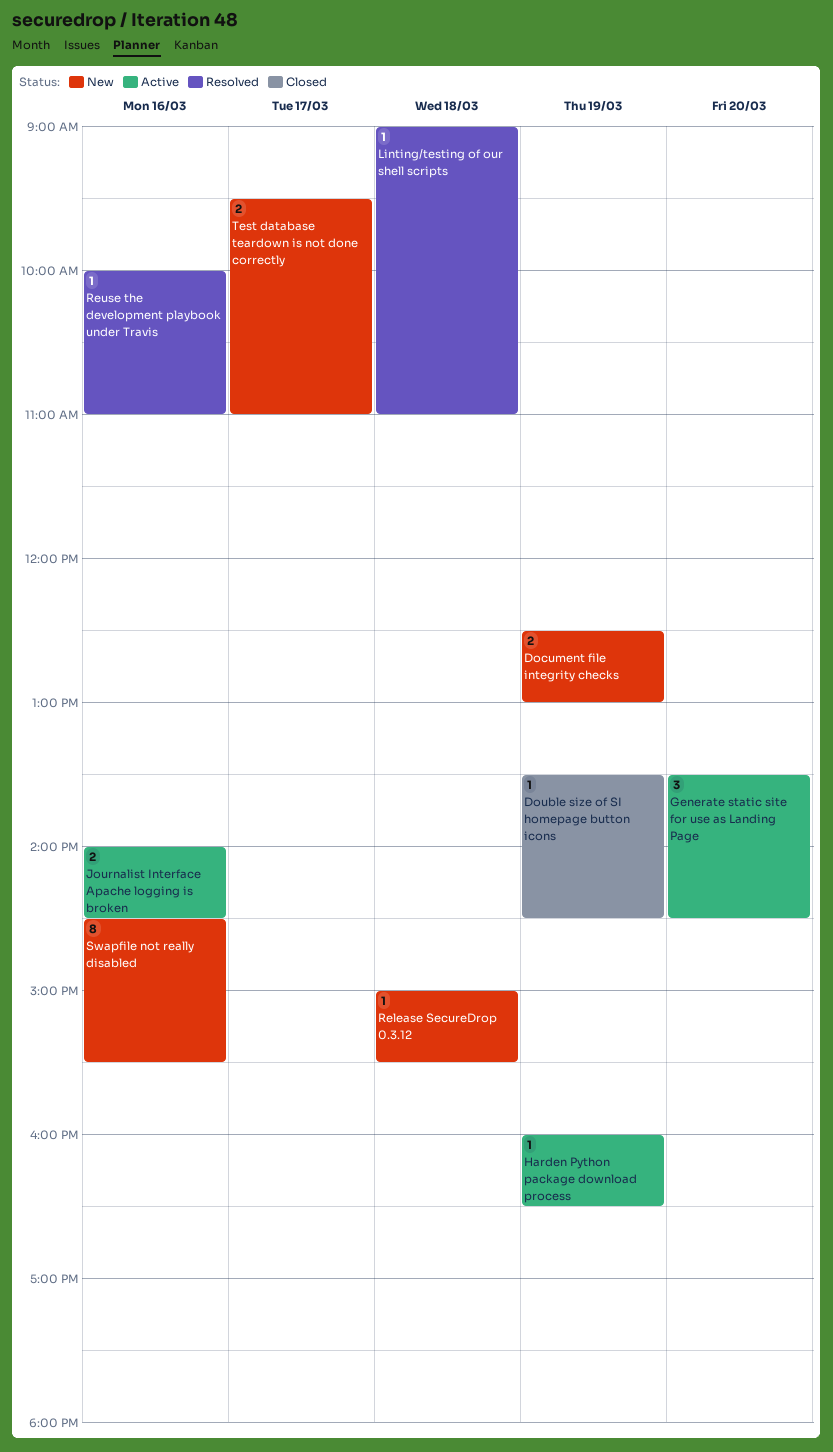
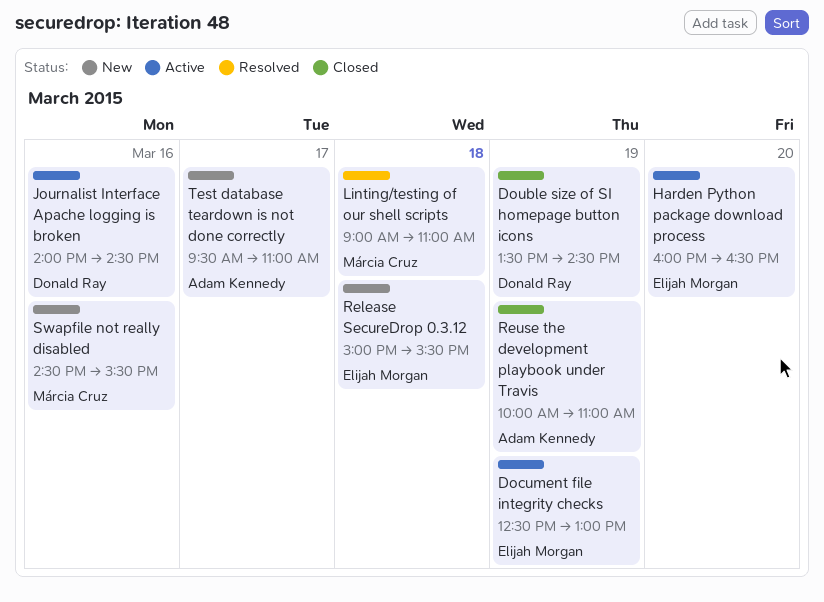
Document file integrity checks, status: New -> Active
Generate static site for use as Landing Page: present -> none
Harden Python package download process, day: Mar 19 -> Mar 20
Reuse the development playbook under Travis, status: Resolved -> Closed
Reuse the development playbook under Travis, day: Mar 16 -> Mar 19

